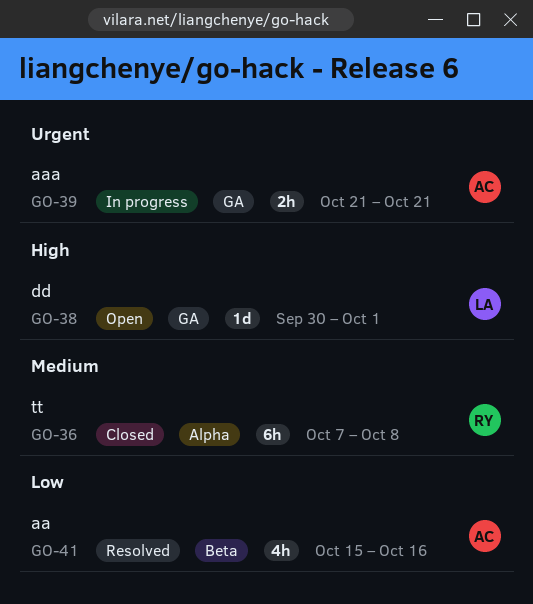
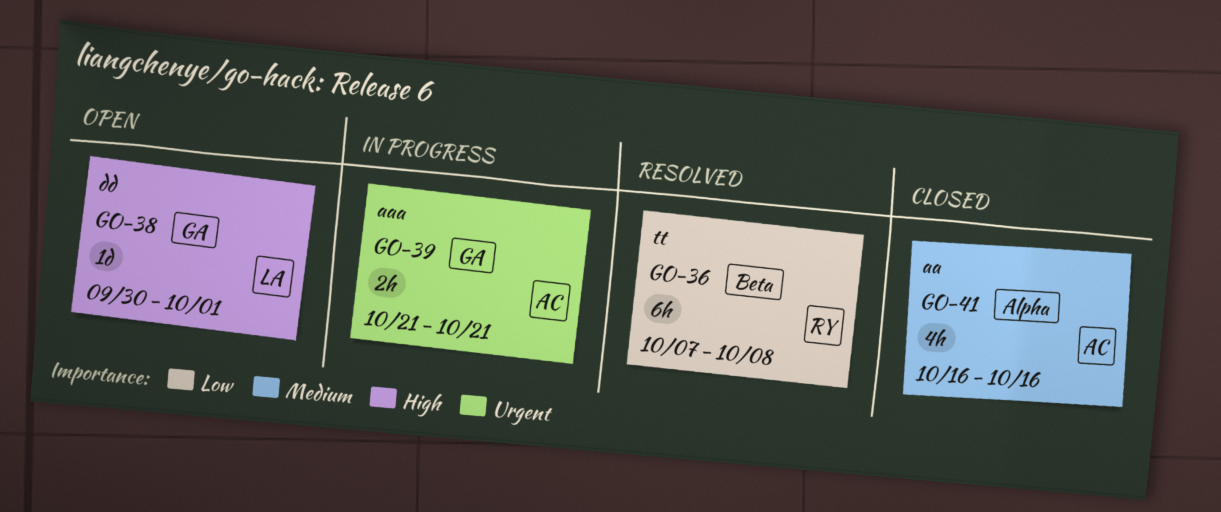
GO-36, status: Closed -> Resolved
GO-36, priority: Medium -> Low
GO-36, label: Alpha -> Beta
GO-41, status: Resolved -> Closed
GO-41, priority: Low -> Medium
GO-41, label: Beta -> Alpha
GO-41, start: Oct 15 -> Oct 16

